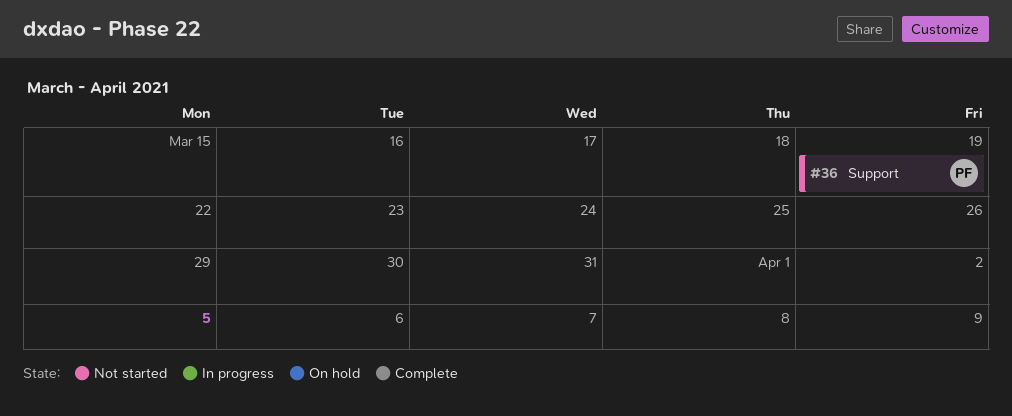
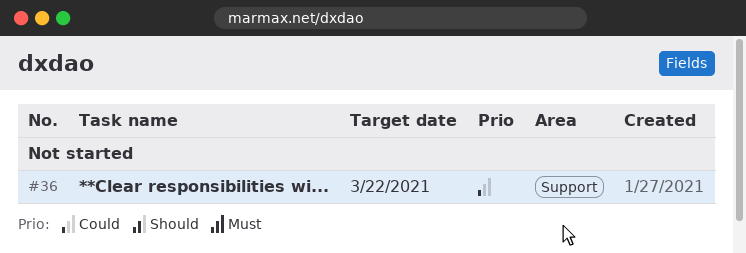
#36, due: Mar 19 -> Mar 22

